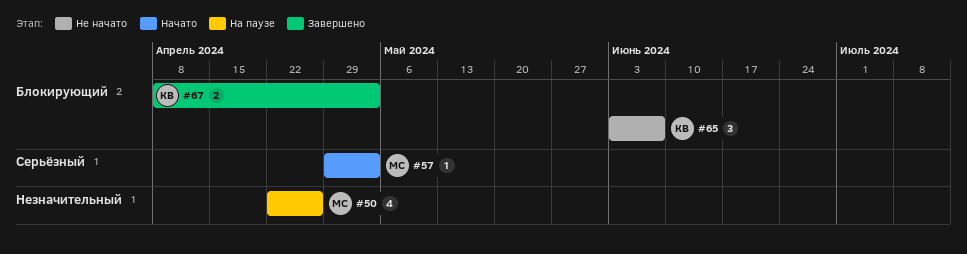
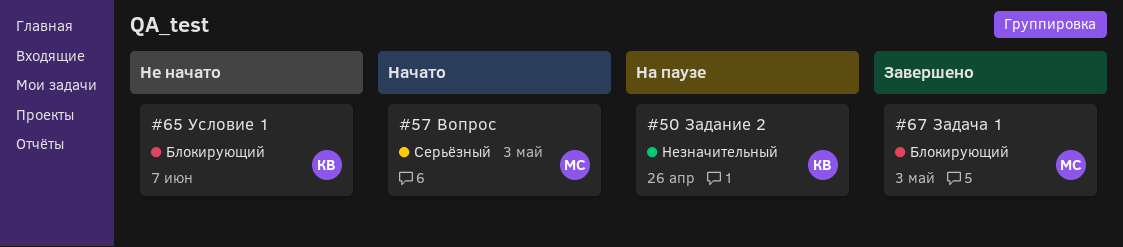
#50, owner: МС -> КВ
#67, owner: КВ -> МС

